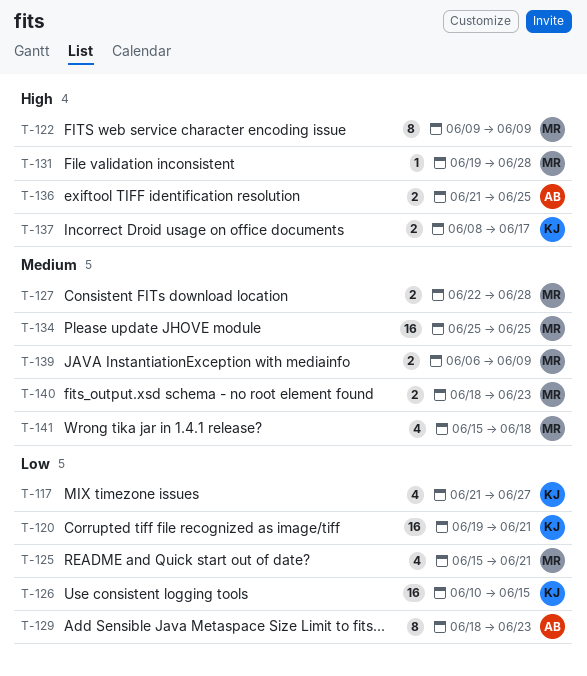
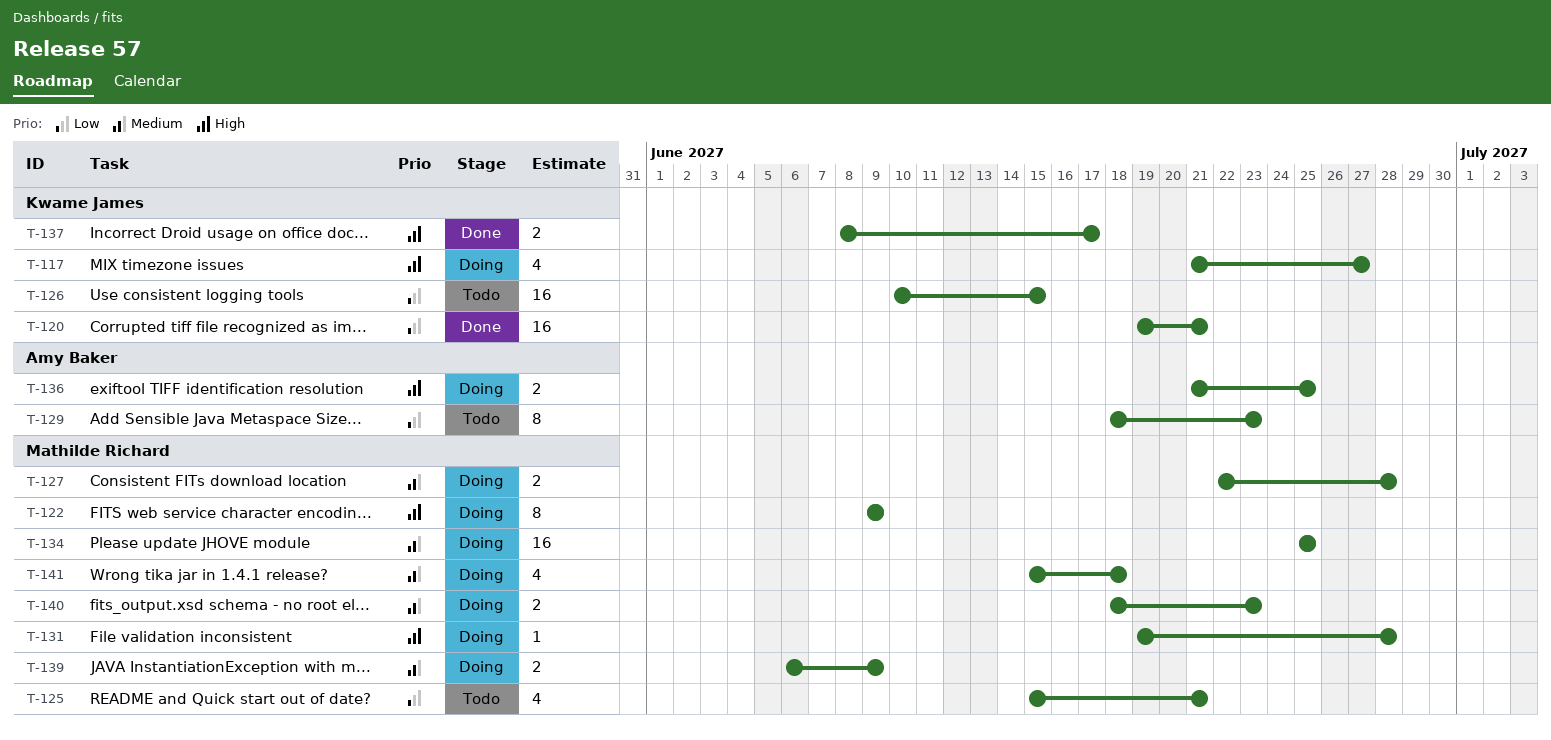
T-117, priority: Low -> High

